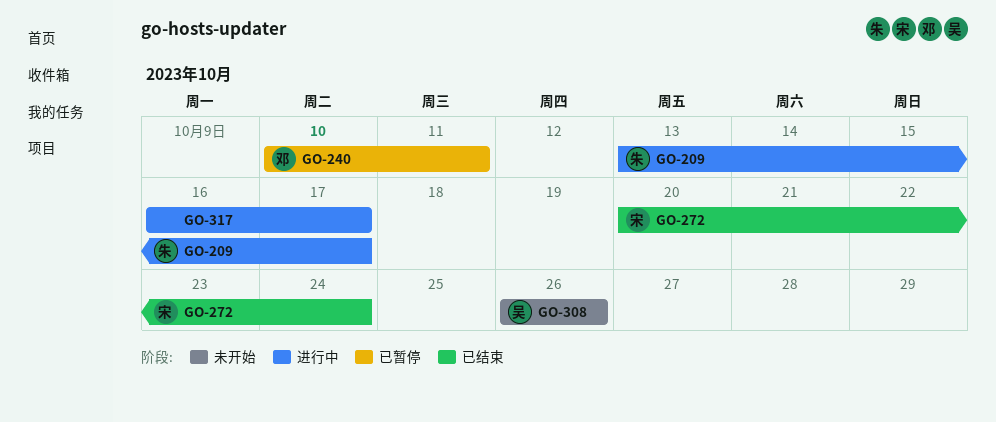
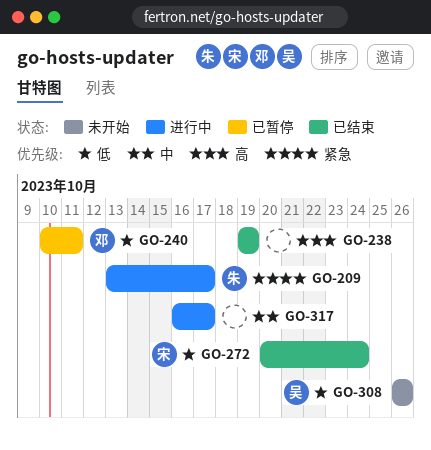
GO-238: none -> present

